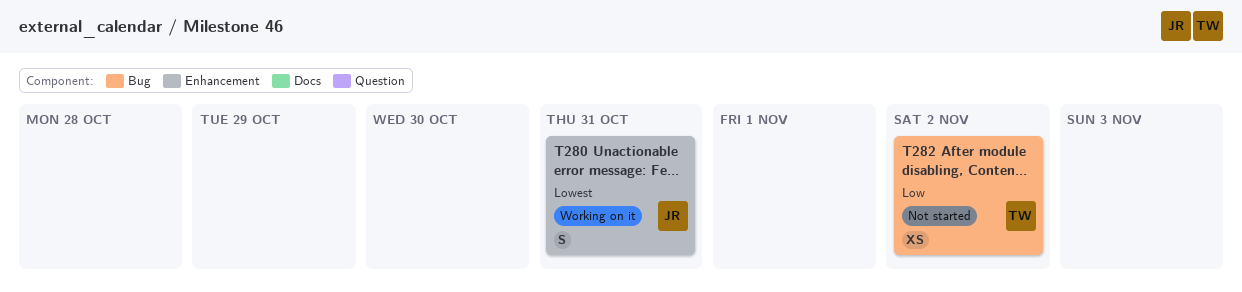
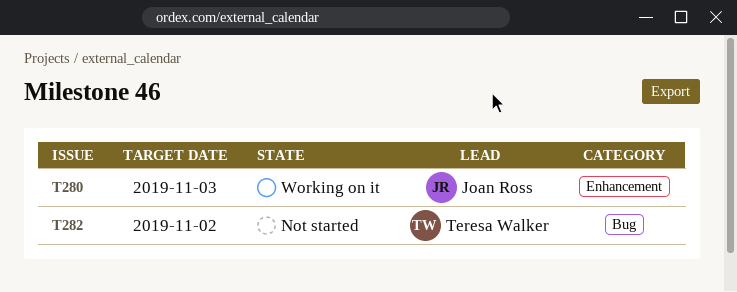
T280, due: Oct 31 -> Nov 3

